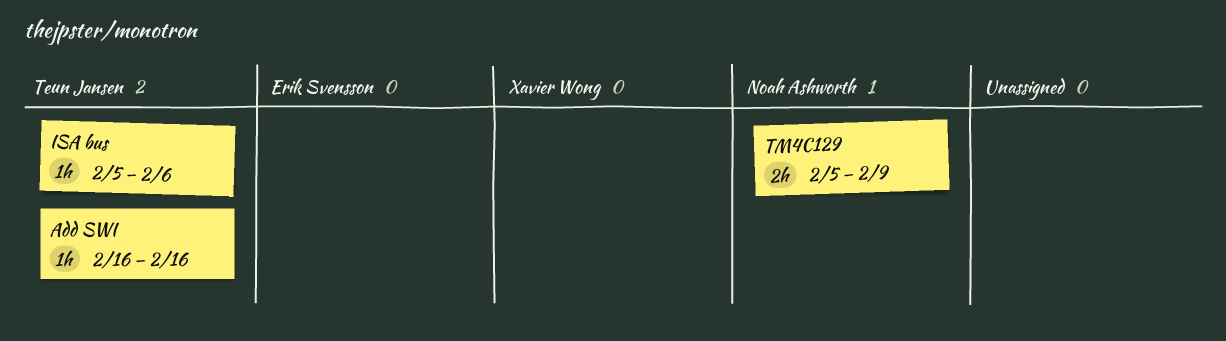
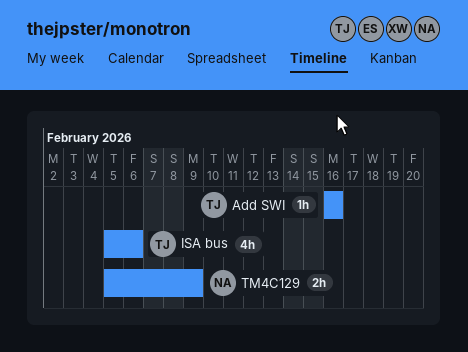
ISA bus, estimate: 1h -> 4h

